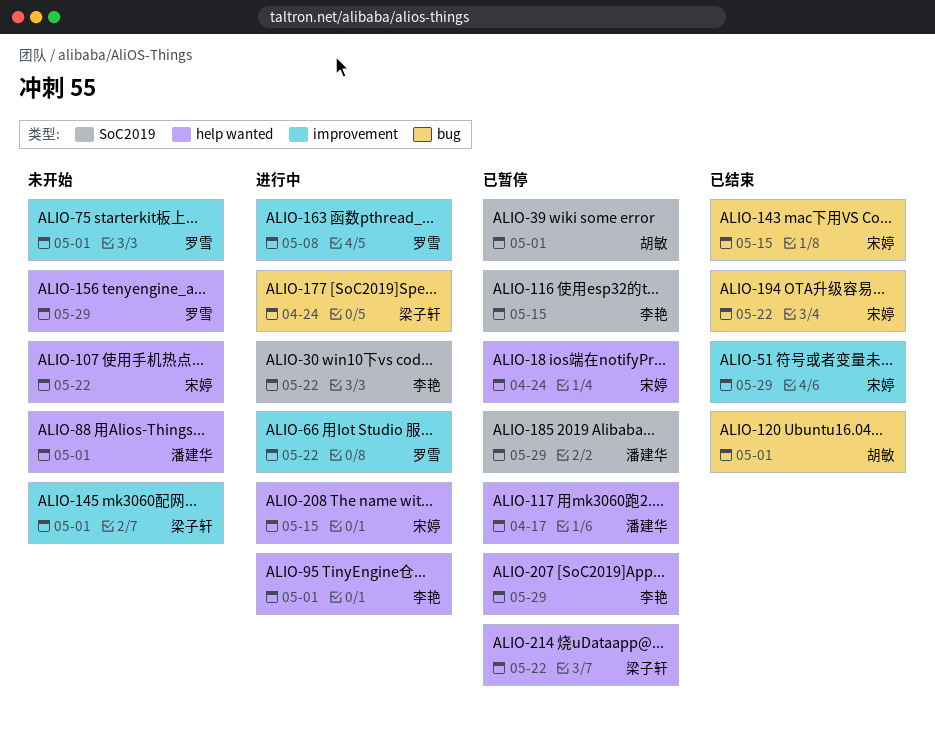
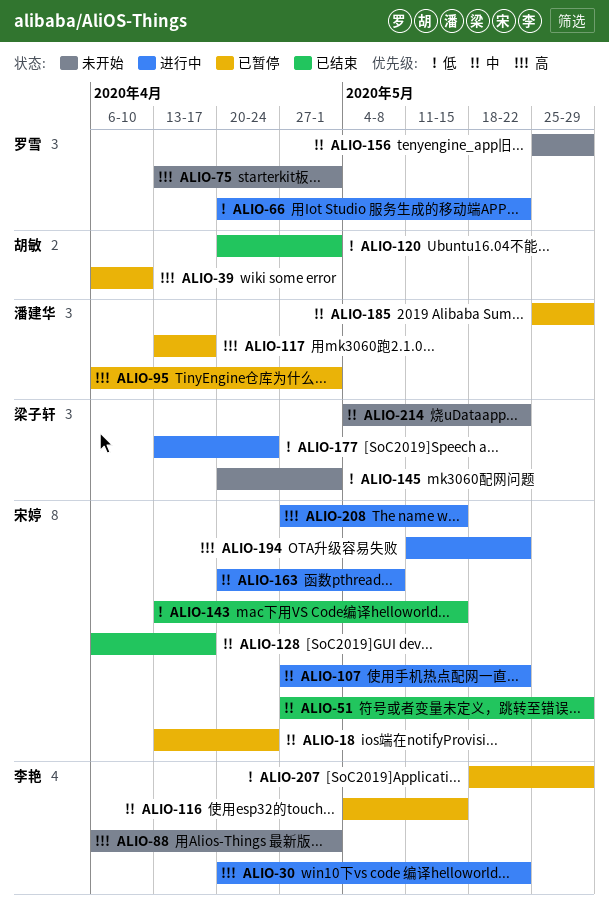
ALIO-39, due: May 1 -> Apr 10
ALIO-88, owner: 潘建华 -> 李艳
ALIO-95, status: 进行中 -> 已暂停
ALIO-95, owner: 李艳 -> 潘建华
ALIO-107, status: 未开始 -> 进行中
ALIO-128: none -> present
ALIO-163, owner: 罗雪 -> 宋婷
ALIO-194, status: 已结束 -> 进行中
ALIO-214, status: 已暂停 -> 未开始

